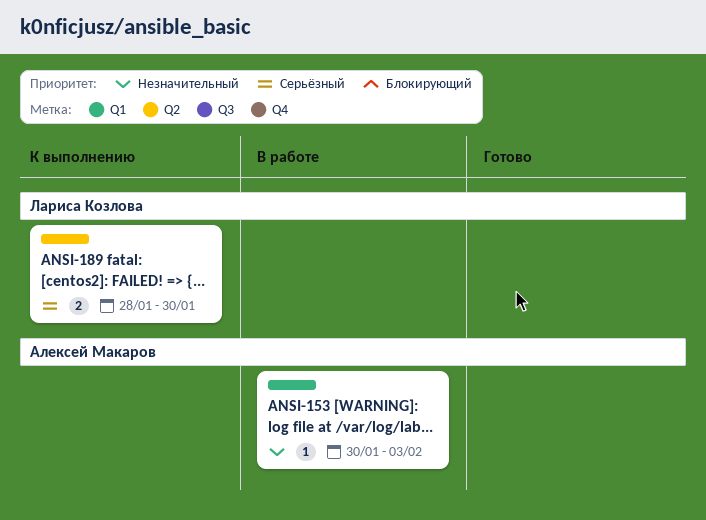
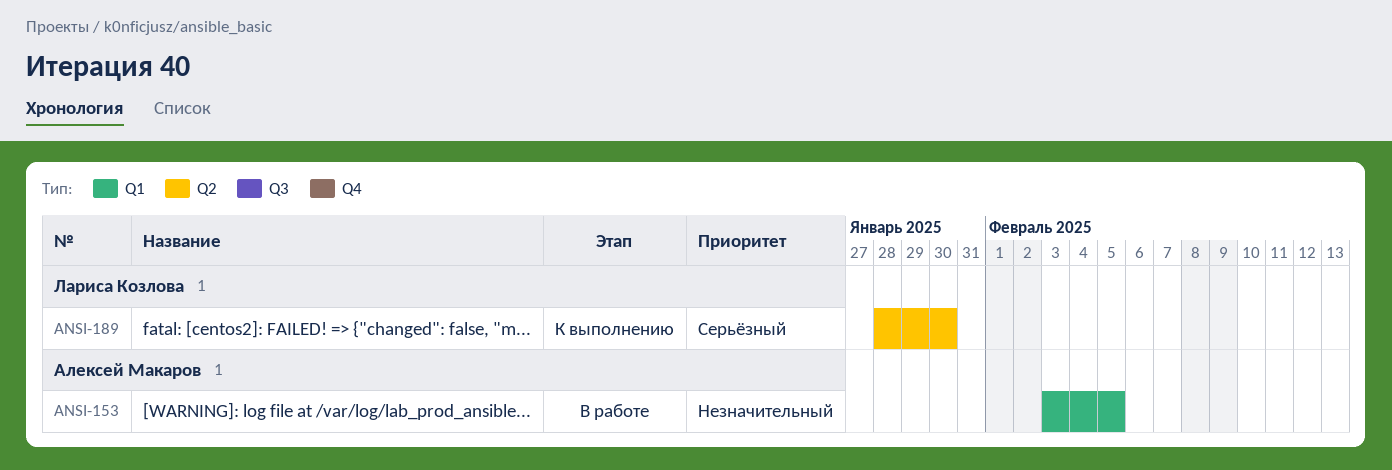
ANSI-153, start: Jan 30 -> Feb 3
ANSI-153, due: Feb 3 -> Feb 5

